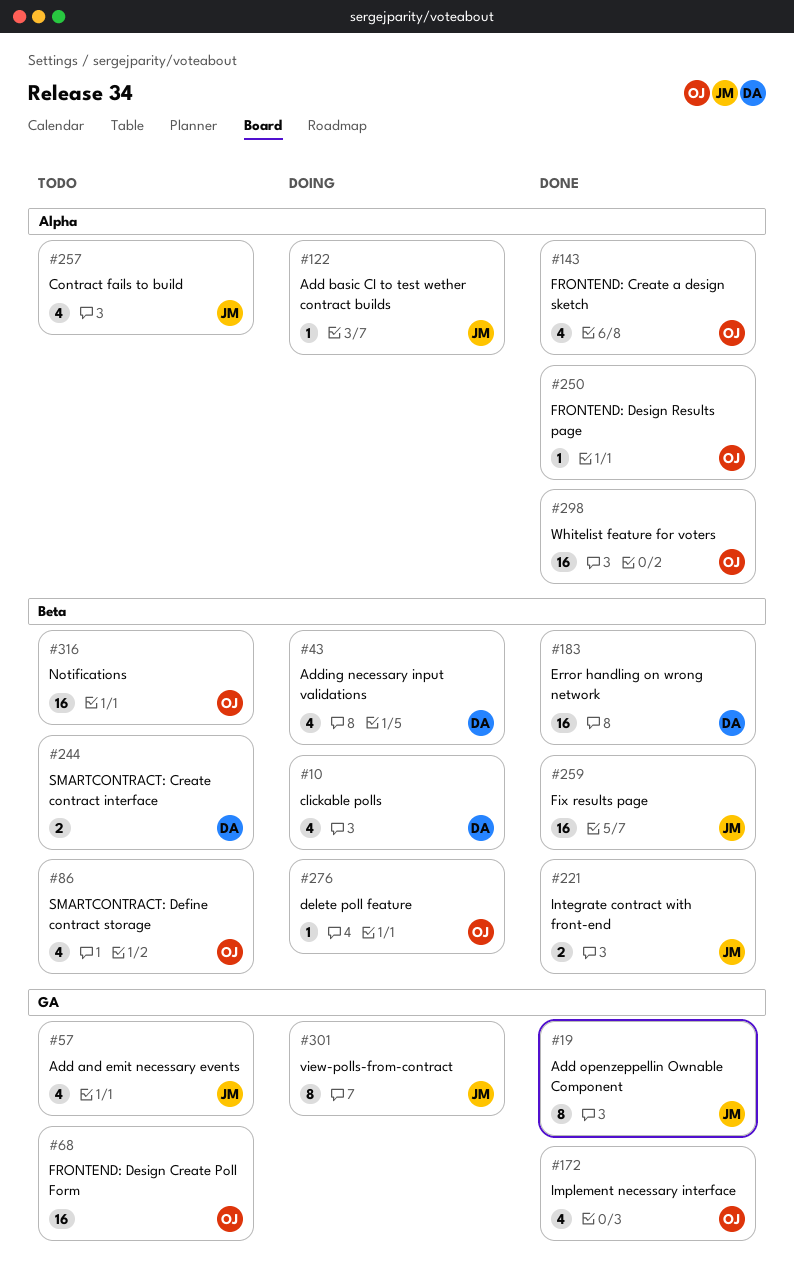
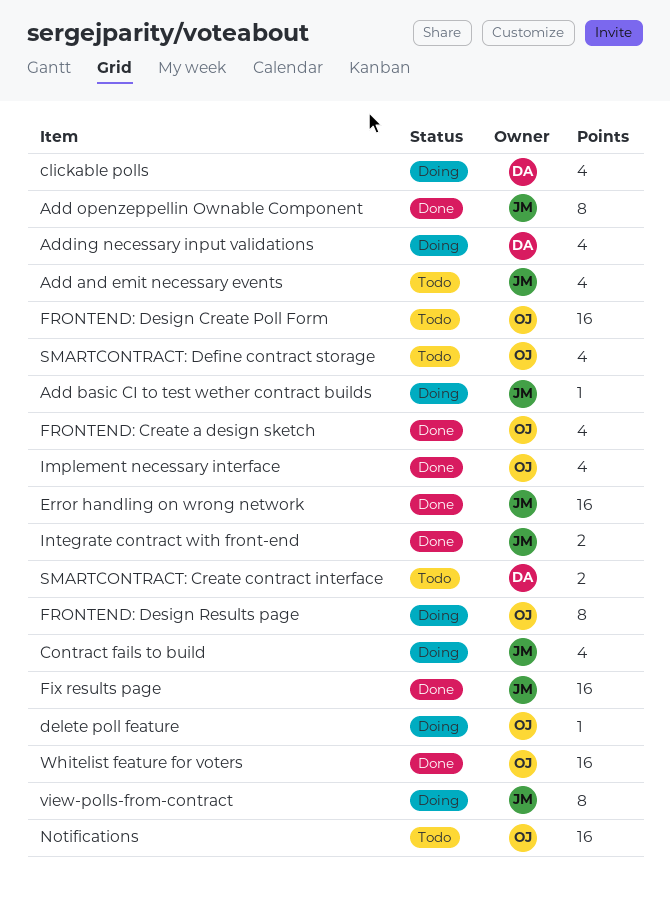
Contract fails to build, status: Todo -> Doing
Error handling on wrong network, owner: DA -> JM
FRONTEND: Design Results page, status: Done -> Doing
FRONTEND: Design Results page, estimate: 1 -> 8

